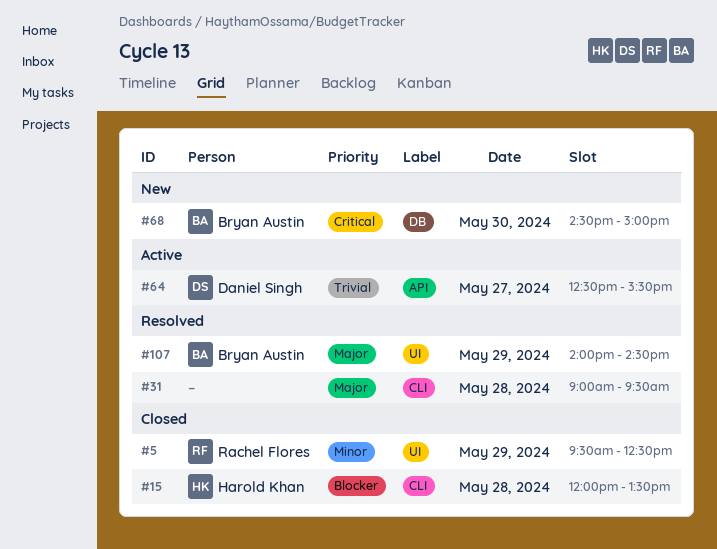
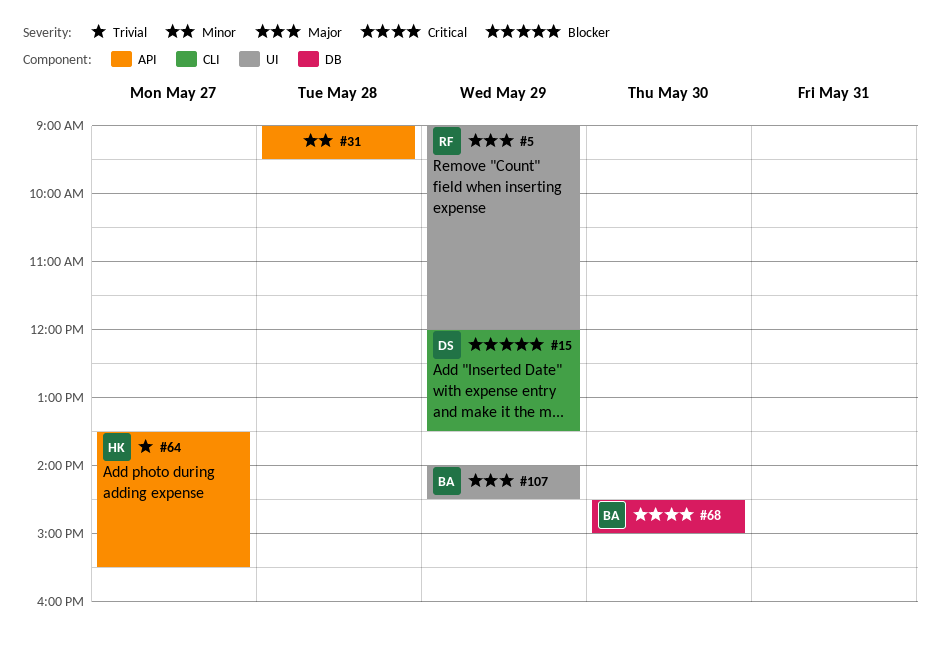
#5, priority: Minor -> Major
#5, begins: 09:30 -> 09:00
#5, ends: 12:30 -> 12:00
#15, owner: Harold Khan -> Daniel Singh
#15, day: May 28 -> May 29
#31, priority: Major -> Minor
#31, label: CLI -> API
#64, owner: Daniel Singh -> Harold Khan
#64, begins: 12:30 -> 13:30

